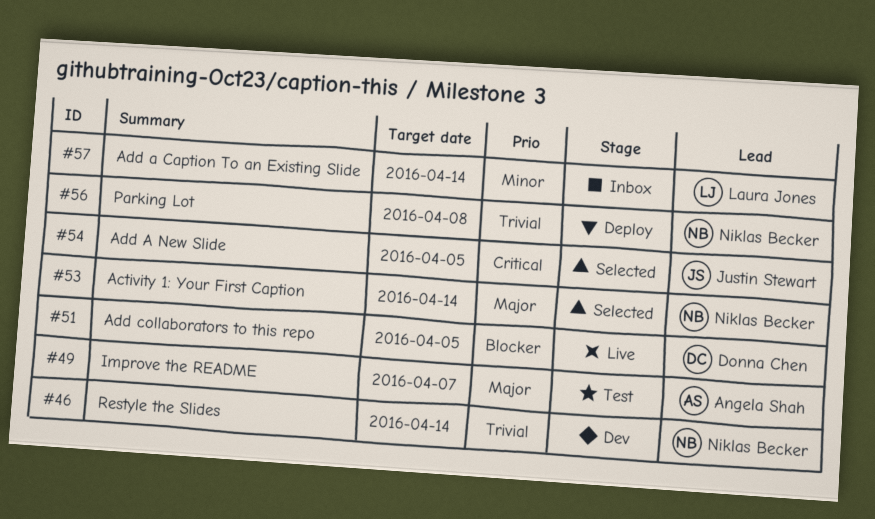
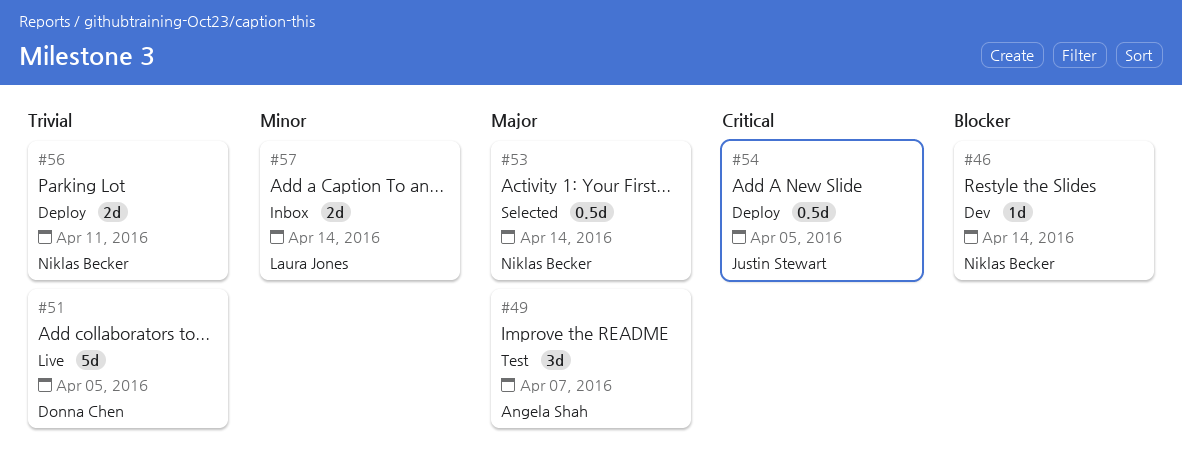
#46, priority: Trivial -> Blocker
#51, priority: Blocker -> Trivial
#54, status: Selected -> Deploy
#56, due: Apr 8 -> Apr 11

